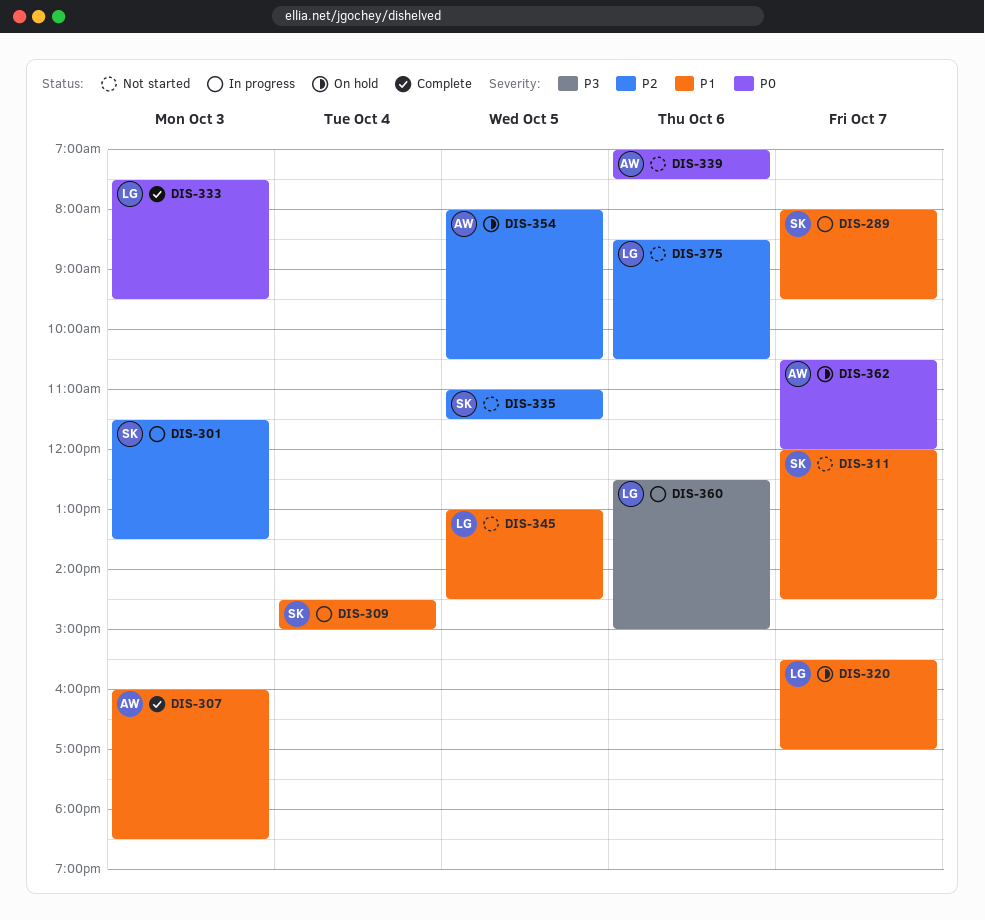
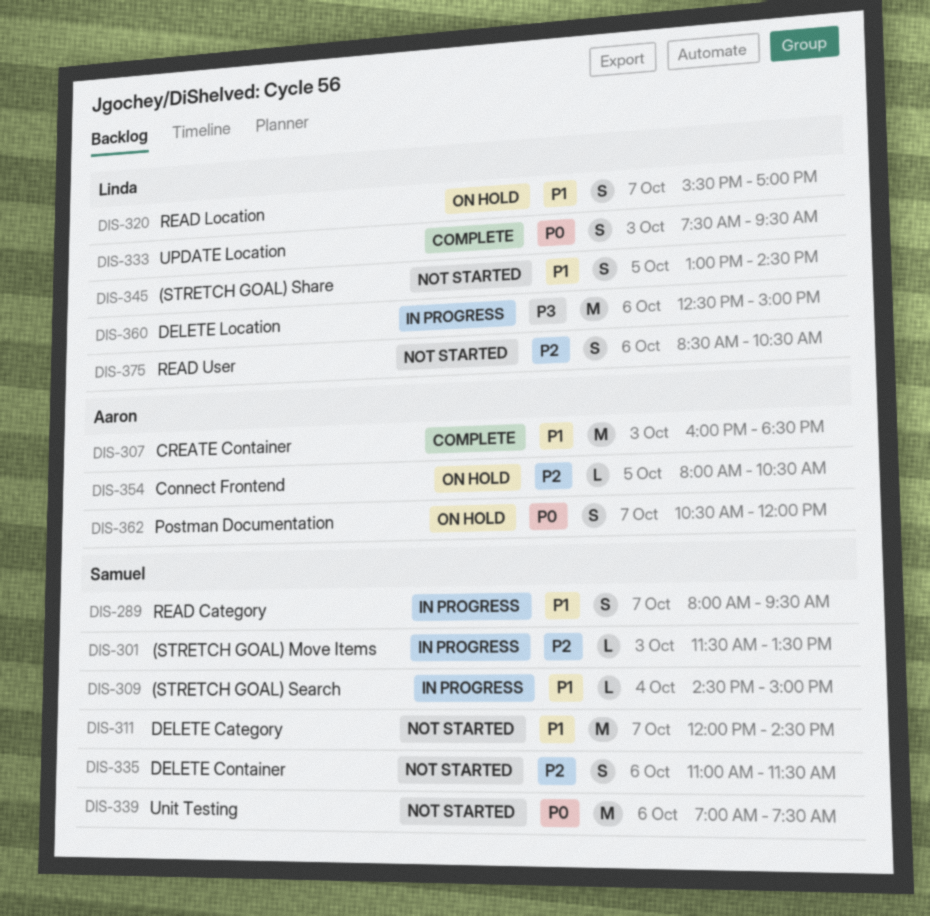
DIS-335, day: Oct 5 -> Oct 6
DIS-339, owner: Aaron -> Samuel

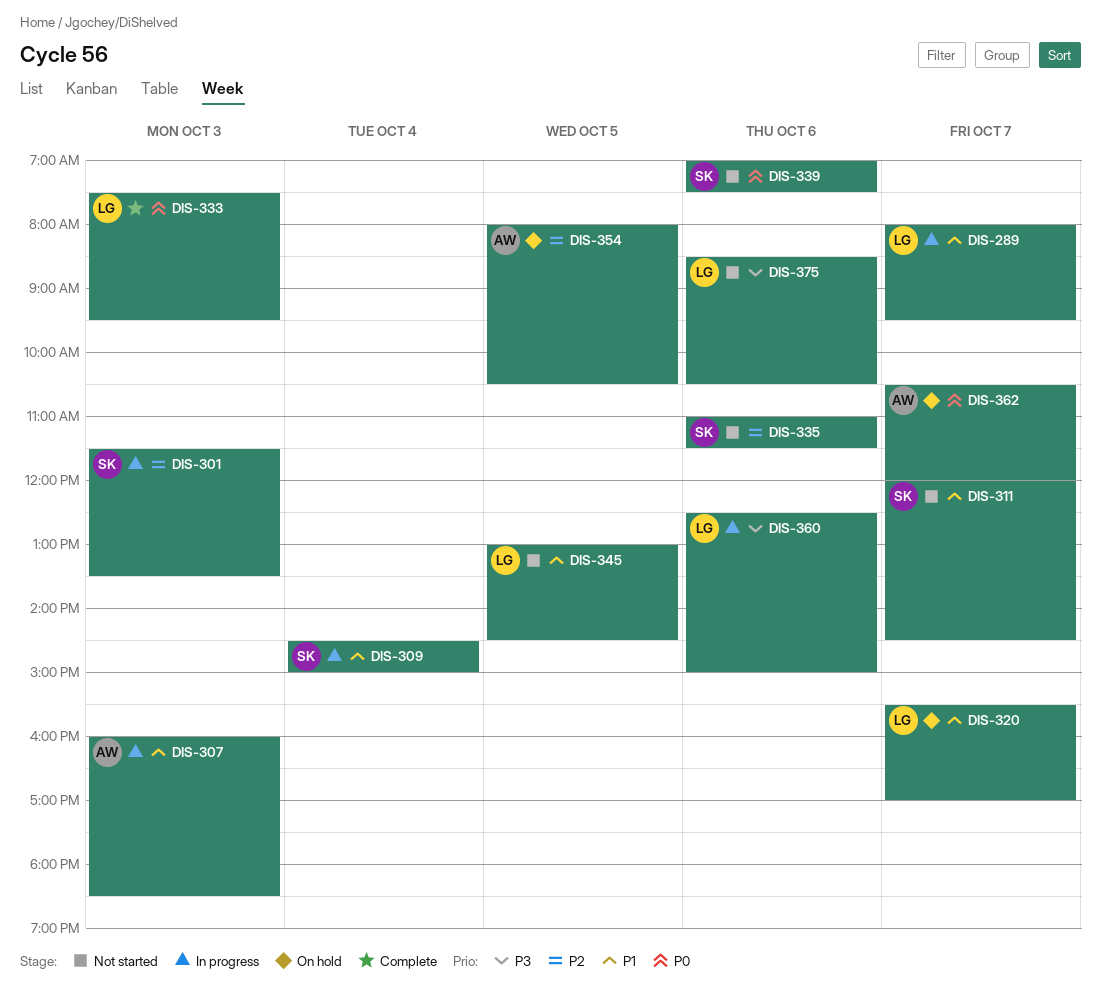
DIS-289, owner: Samuel -> Linda
DIS-307, status: Complete -> In progress
DIS-375, priority: P2 -> P3

